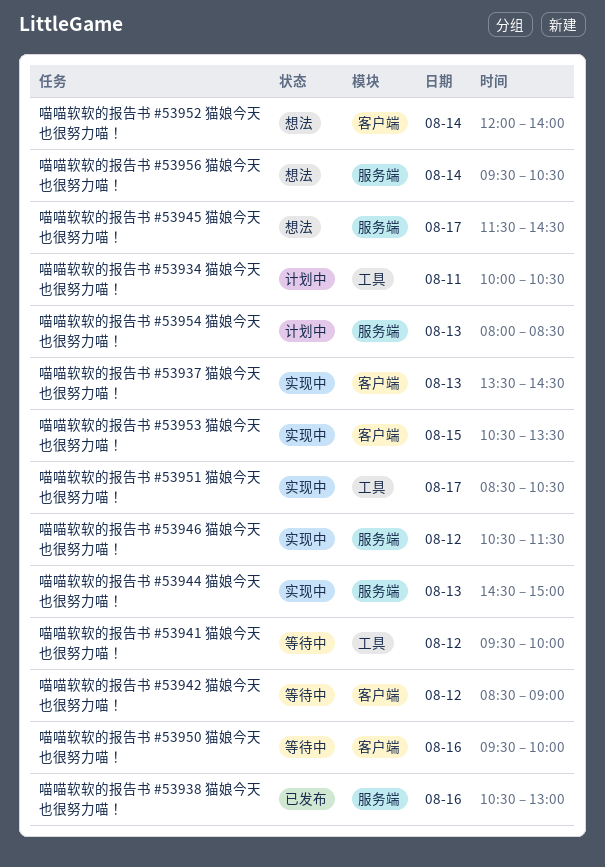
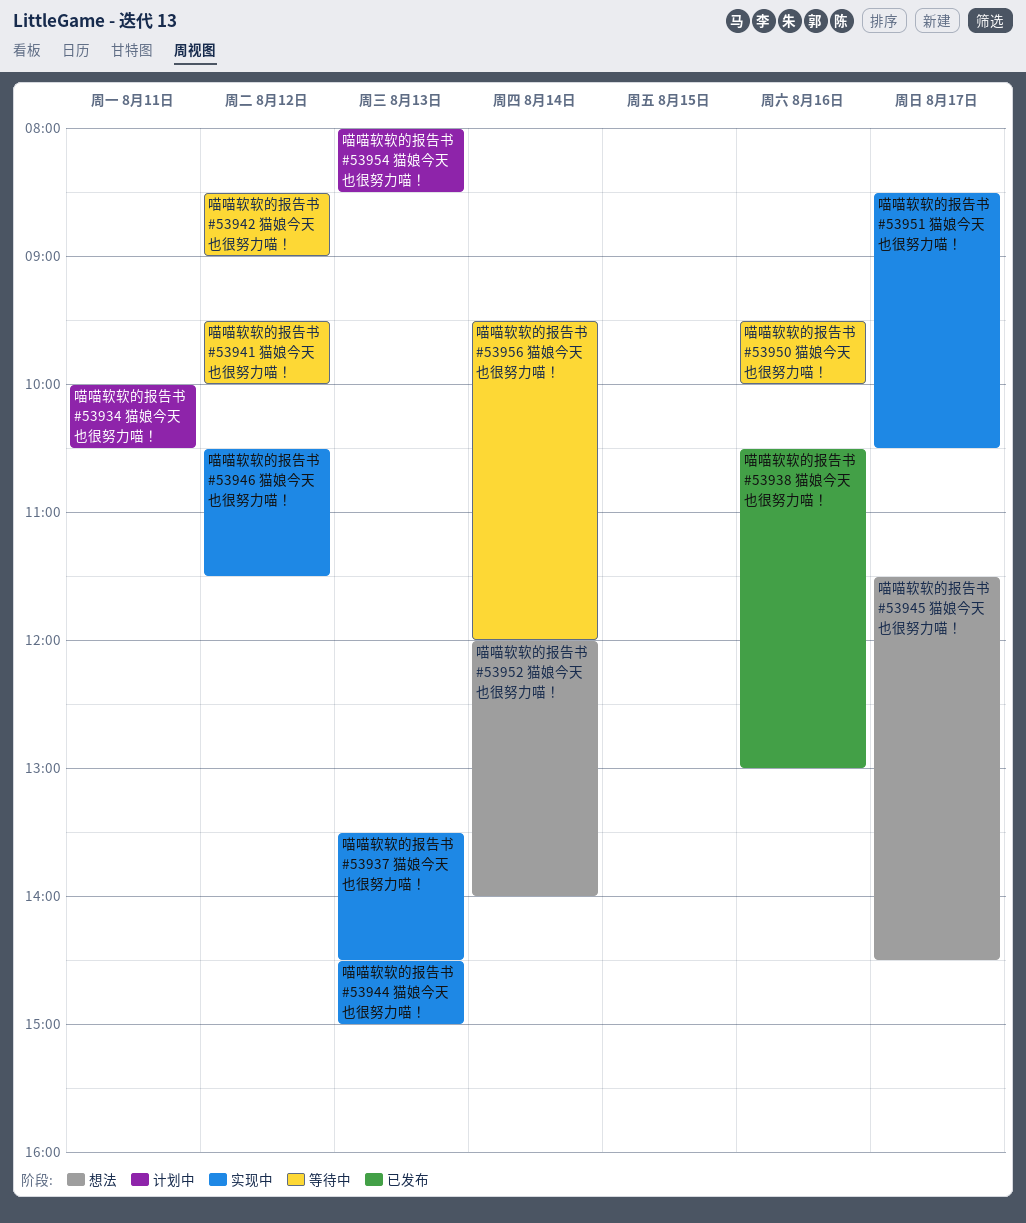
喵喵软软的报告书 #53953 猫娘今天也很努力喵！: present -> none
喵喵软软的报告书 #53956 猫娘今天也很努力喵！, status: 想法 -> 等待中
喵喵软软的报告书 #53956 猫娘今天也很努力喵！, ends: 10:30 -> 12:00

